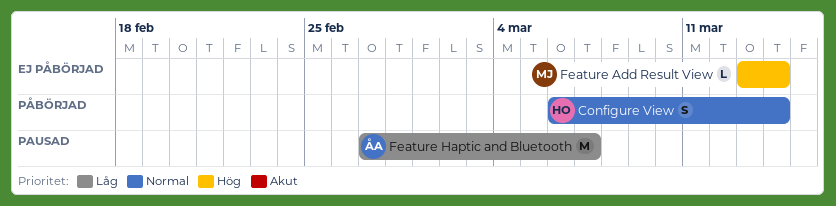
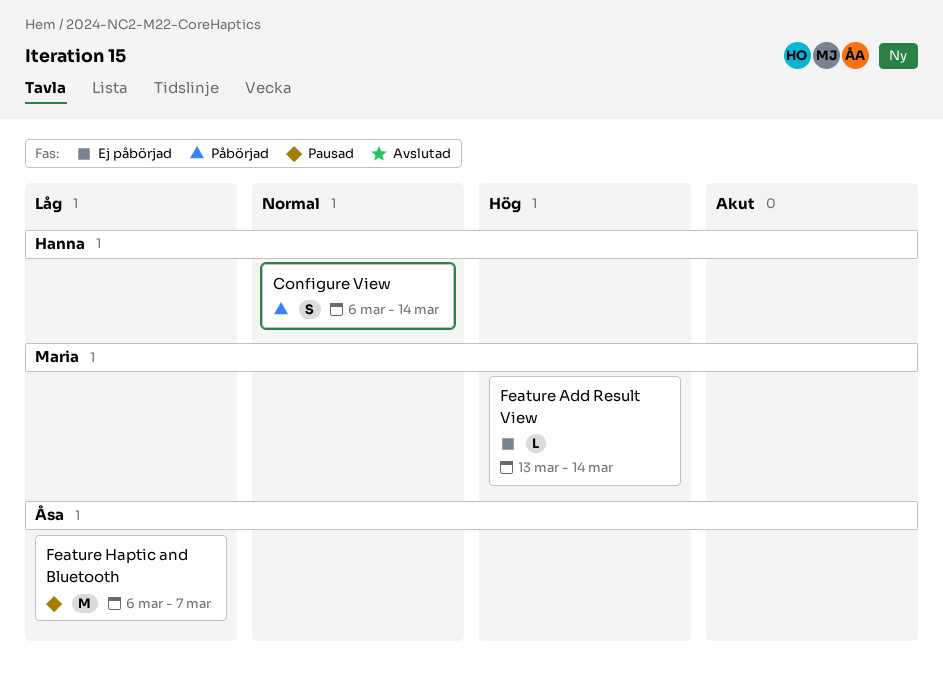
Feature Haptic and Bluetooth, start: Feb 27 -> Mar 6

